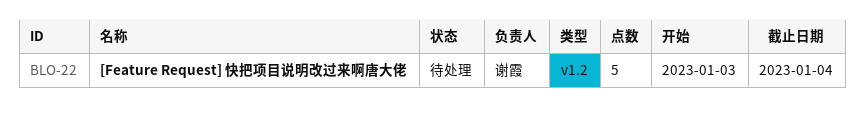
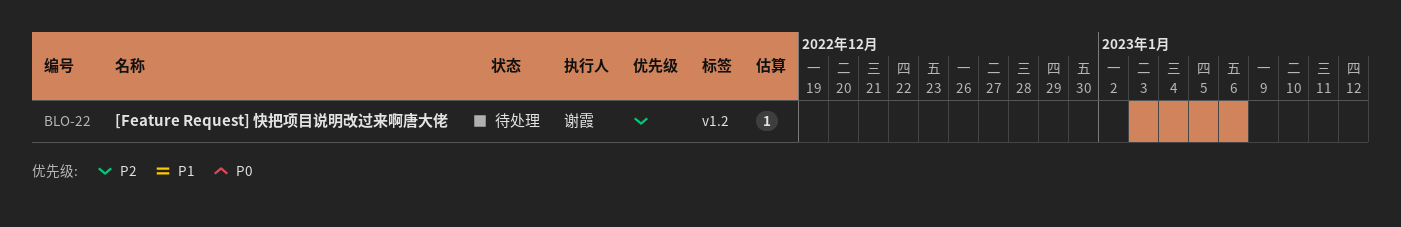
BLO-22, estimate: 5 -> 1
BLO-22, due: Jan 4 -> Jan 6

